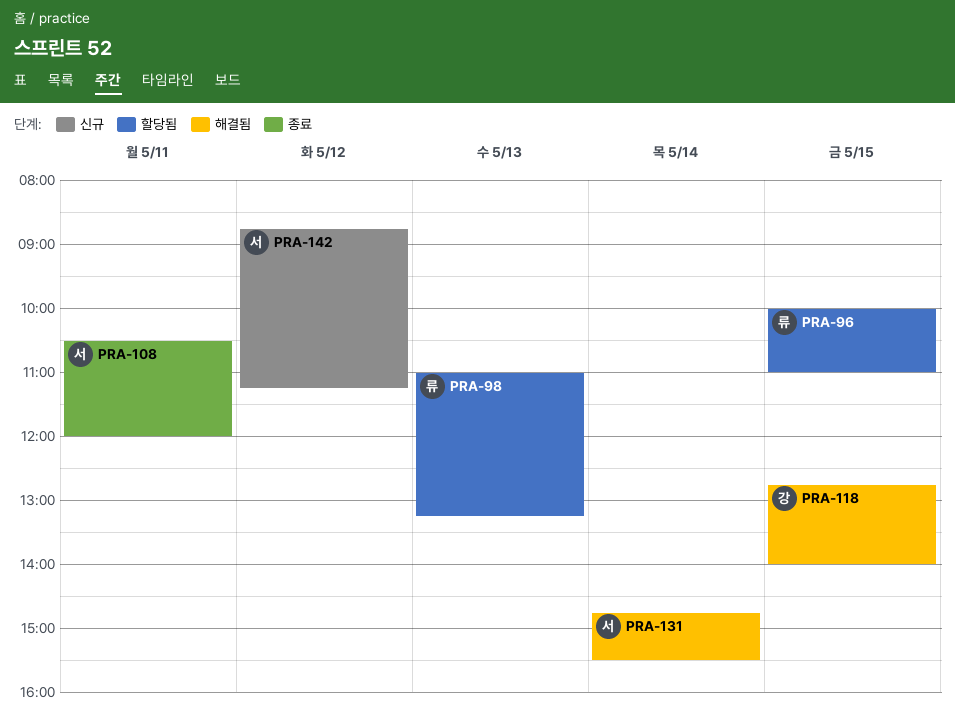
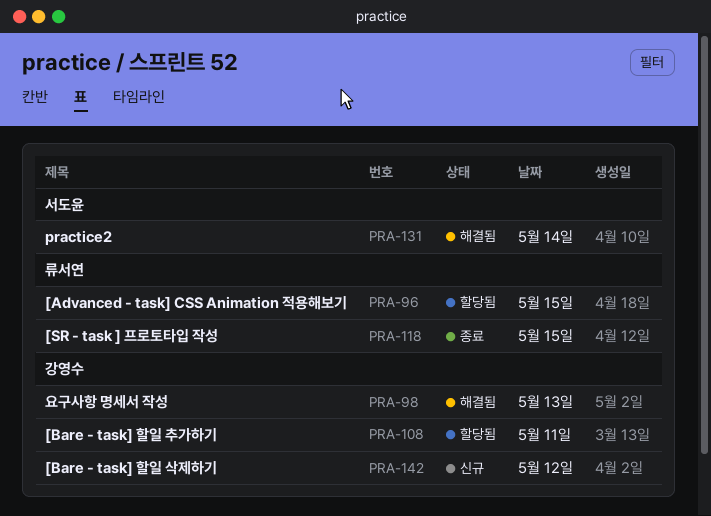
PRA-98, status: 할당됨 -> 해결됨
PRA-98, owner: 류서연 -> 강영수
PRA-108, status: 종료 -> 할당됨
PRA-108, owner: 서도윤 -> 강영수
PRA-118, status: 해결됨 -> 종료
PRA-118, owner: 강영수 -> 류서연
PRA-142, owner: 서도윤 -> 강영수

